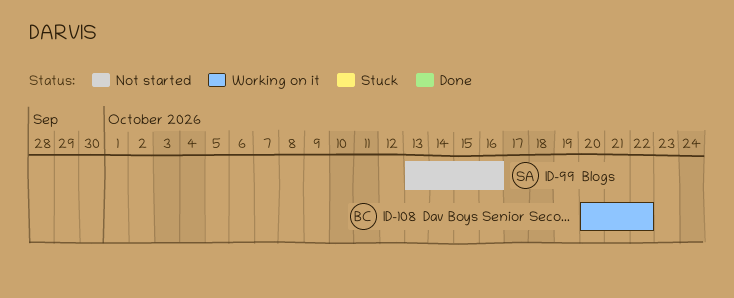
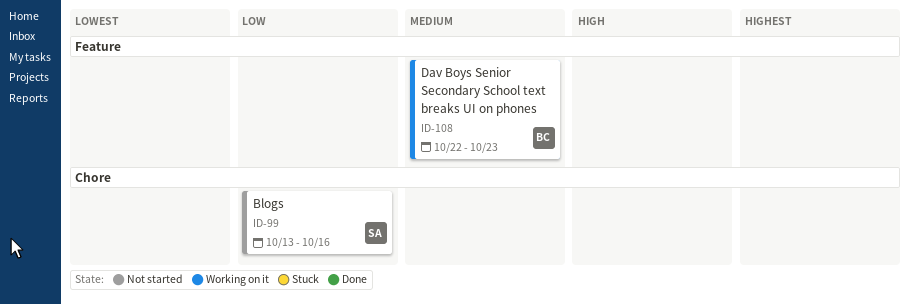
ID-108, start: Oct 20 -> Oct 22
ID-108, due: Oct 22 -> Oct 23

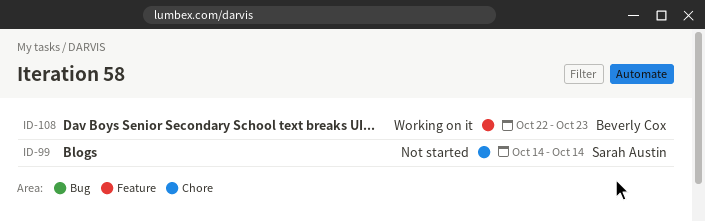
ID-99, start: Oct 13 -> Oct 14
ID-99, due: Oct 16 -> Oct 14

